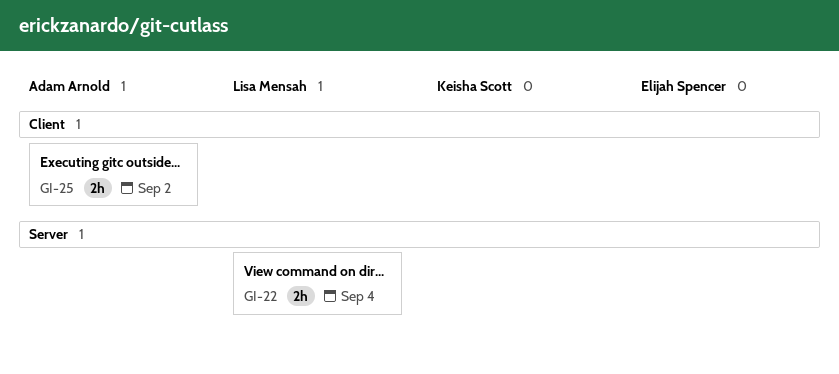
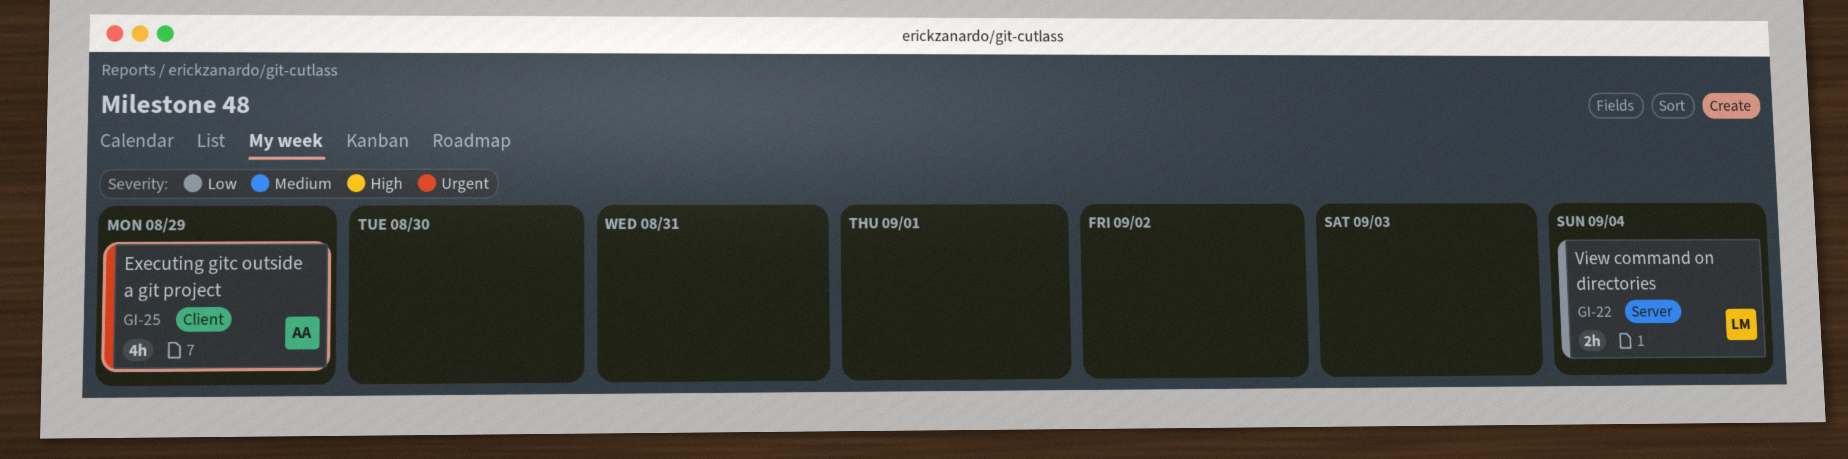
GI-25, estimate: 2h -> 4h
GI-25, due: Sep 2 -> Aug 29

